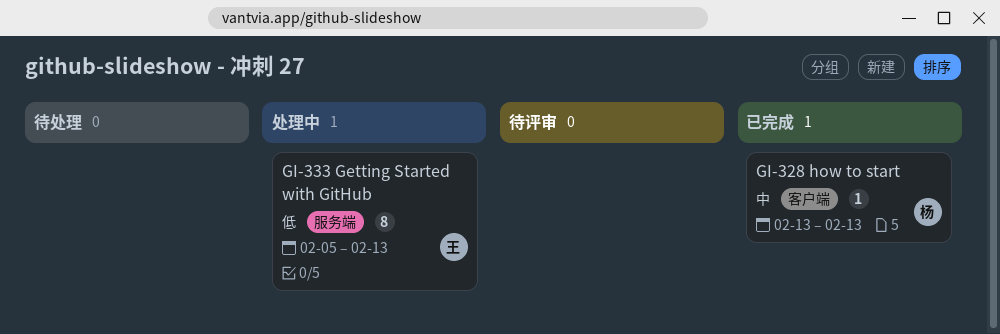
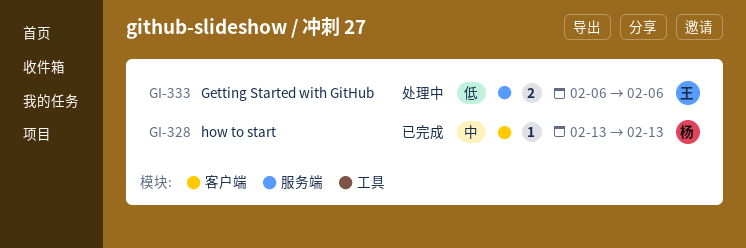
GI-333, estimate: 8 -> 2
GI-333, start: Feb 5 -> Feb 6
GI-333, due: Feb 13 -> Feb 6

